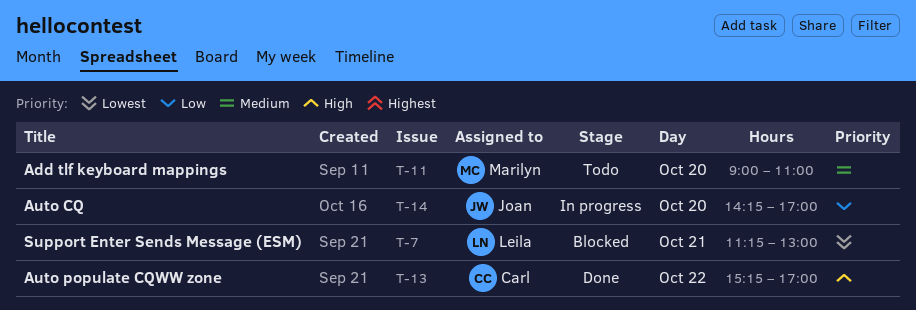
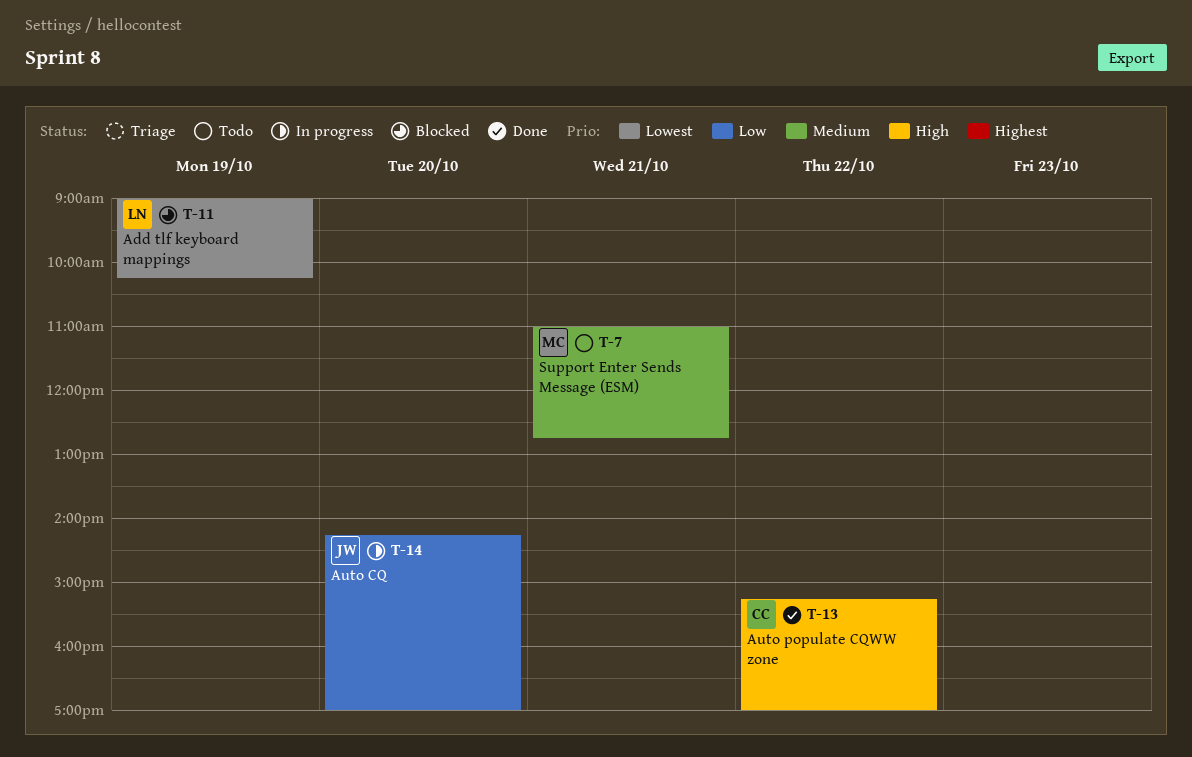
T-7, status: Blocked -> Todo
T-7, owner: Leila -> Marilyn
T-7, priority: Lowest -> Medium
T-7, begins: 11:15 -> 11:00
T-7, ends: 13:00 -> 12:45
T-11, status: Todo -> Blocked
T-11, owner: Marilyn -> Leila
T-11, priority: Medium -> Lowest
T-11, day: Oct 20 -> Oct 19
T-11, ends: 11:00 -> 10:15

